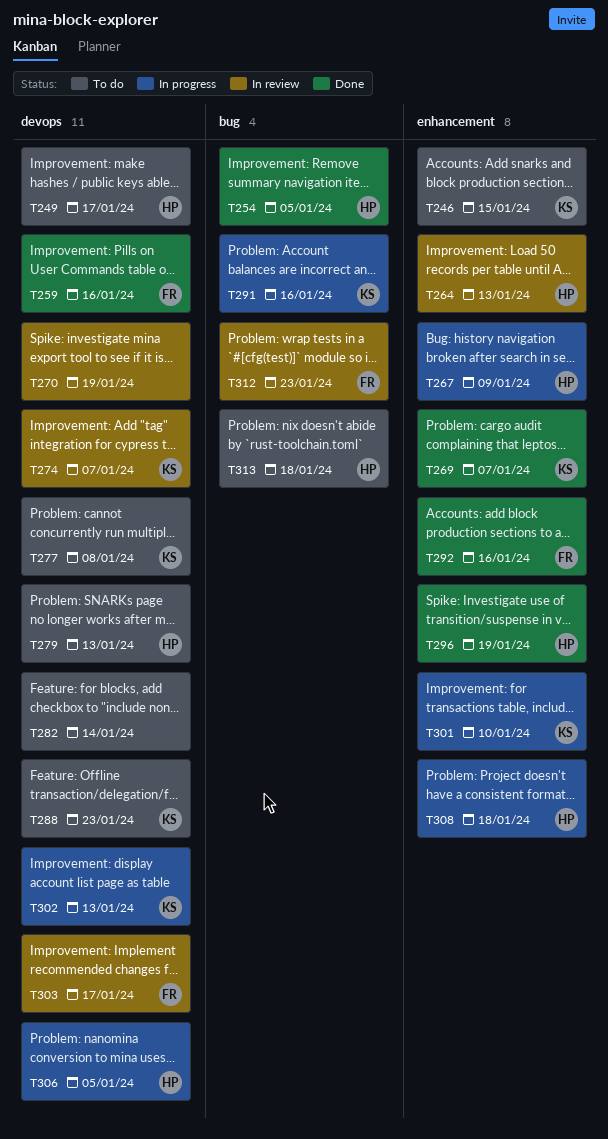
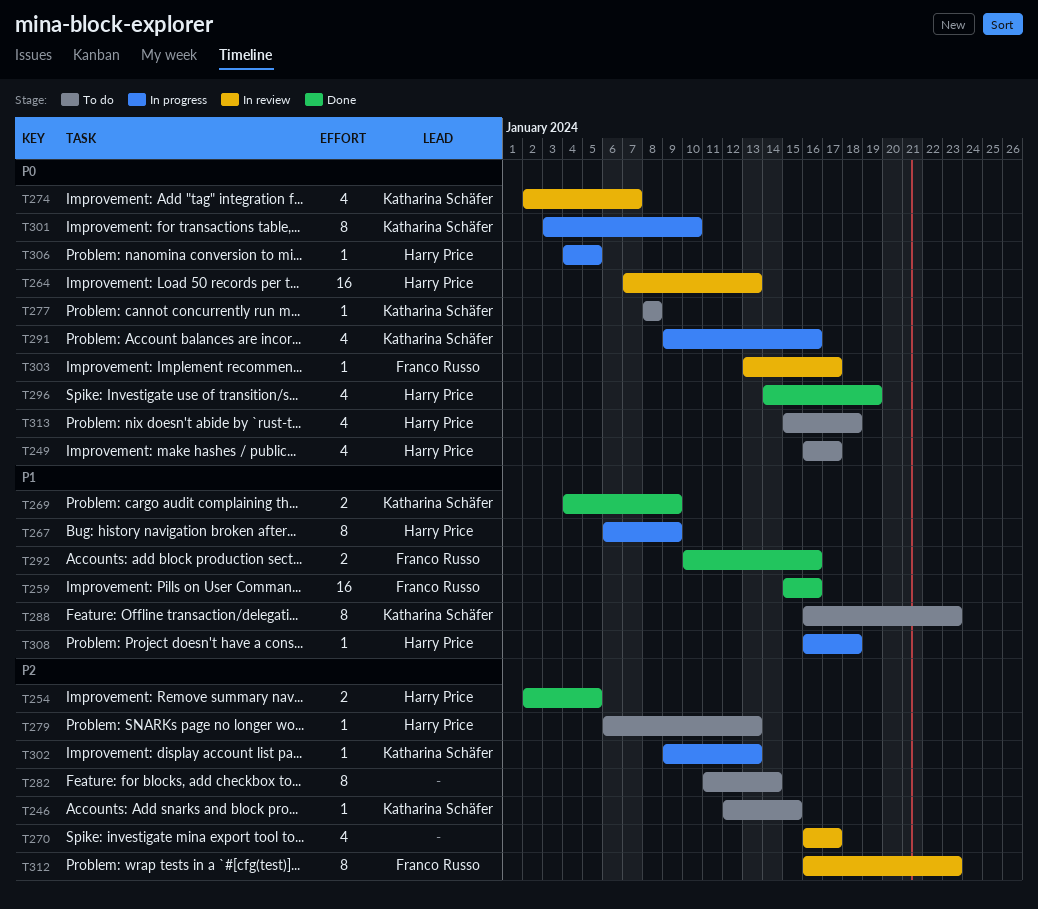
T269, due: Jan 7 -> Jan 9
T270, due: Jan 19 -> Jan 17

